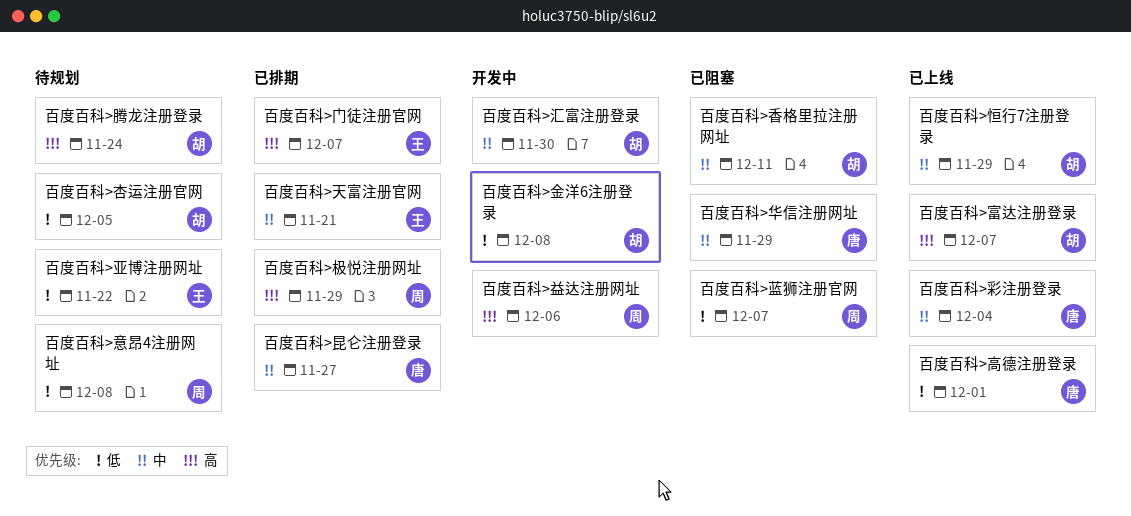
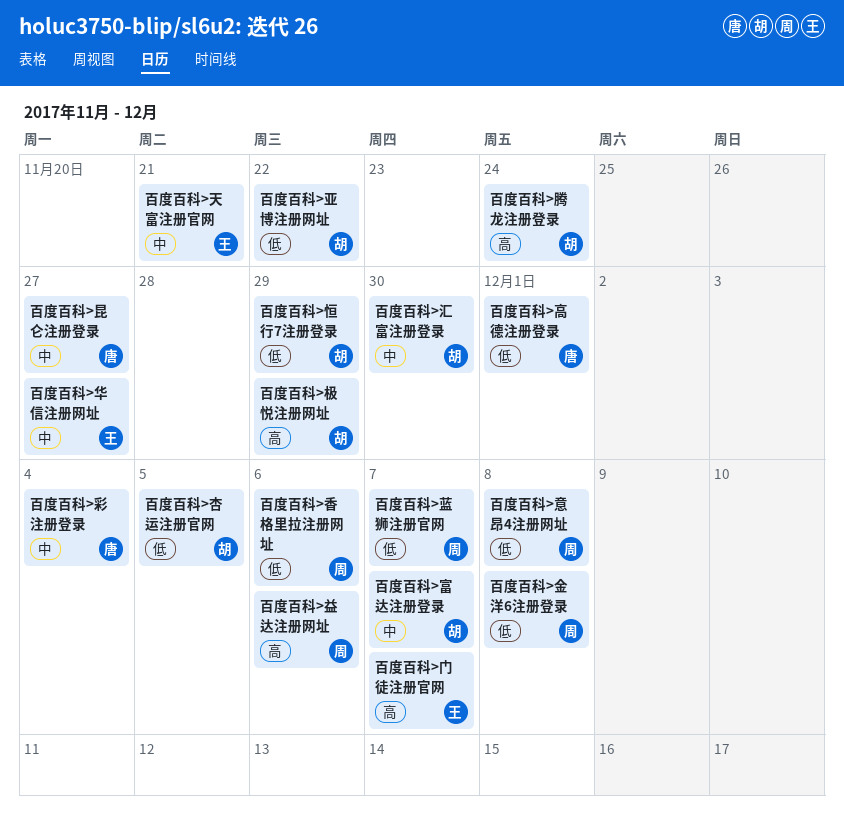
百度百科>亚博注册网址, owner: 王 -> 胡
百度百科>华信注册网址, owner: 唐 -> 王
百度百科>华信注册网址, due: Nov 29 -> Nov 27
百度百科>富达注册登录, priority: 高 -> 中
百度百科>恒行7注册登录, priority: 中 -> 低
百度百科>极悦注册网址, owner: 周 -> 胡
百度百科>金洋6注册登录, owner: 胡 -> 周
百度百科>香格里拉注册网址, owner: 胡 -> 周
百度百科>香格里拉注册网址, priority: 中 -> 低
百度百科>香格里拉注册网址, due: Dec 11 -> Dec 6

